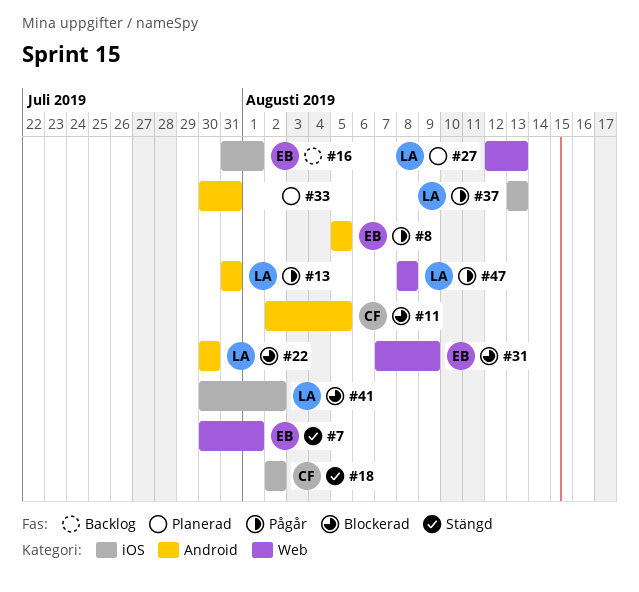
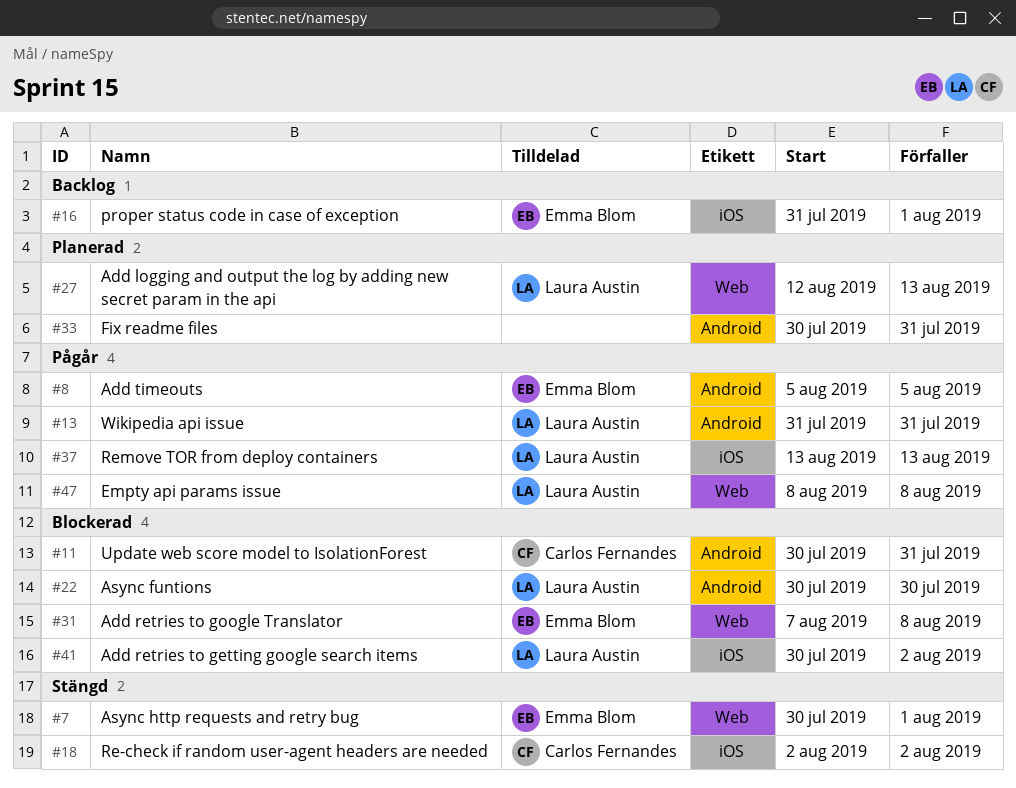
#11, start: Aug 2 -> Jul 30
#11, due: Aug 5 -> Jul 31
#31, due: Aug 9 -> Aug 8

